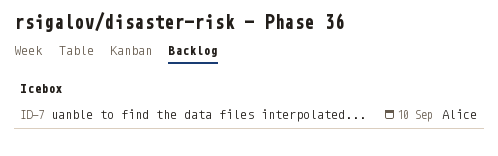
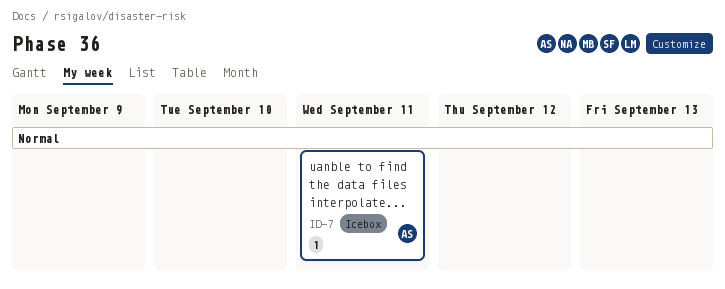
ID-7, due: Sep 10 -> Sep 11

